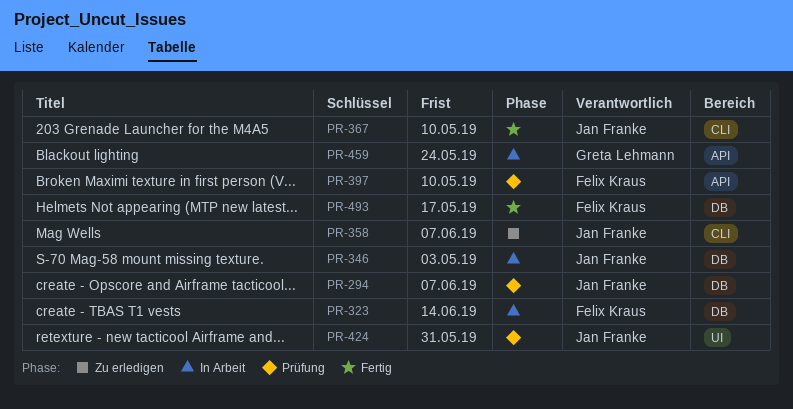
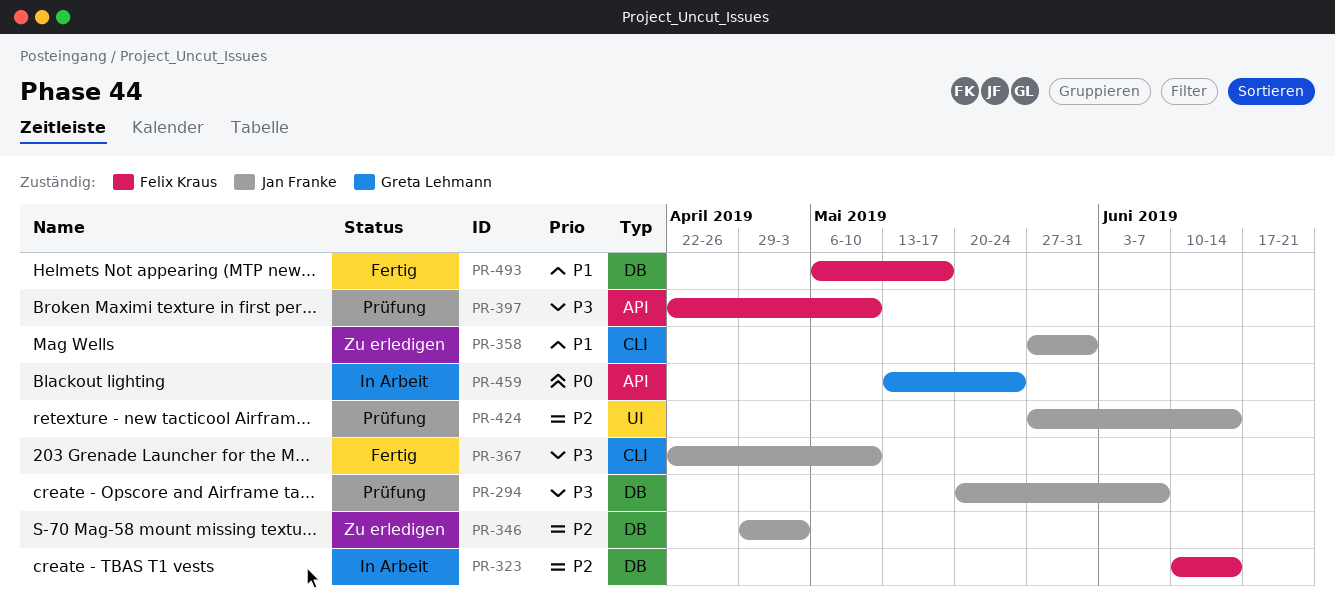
PR-346, status: In Arbeit -> Zu erledigen
PR-358, due: Jun 7 -> May 31
PR-424, due: May 31 -> Jun 14

